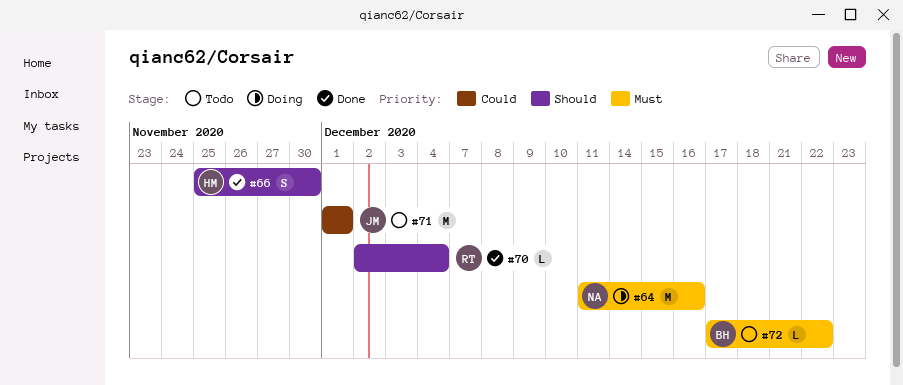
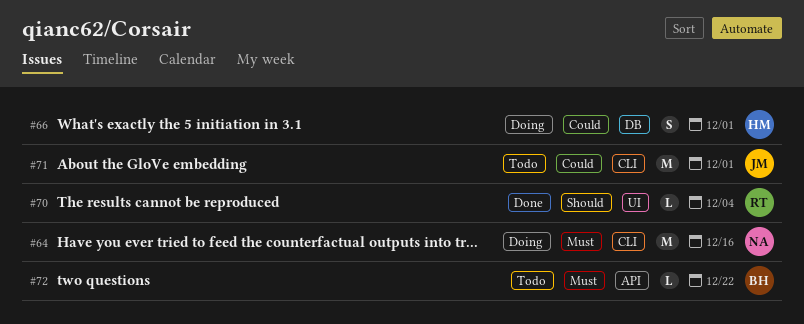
#66, status: Done -> Doing
#66, priority: Should -> Could
#66, due: Nov 30 -> Dec 1

